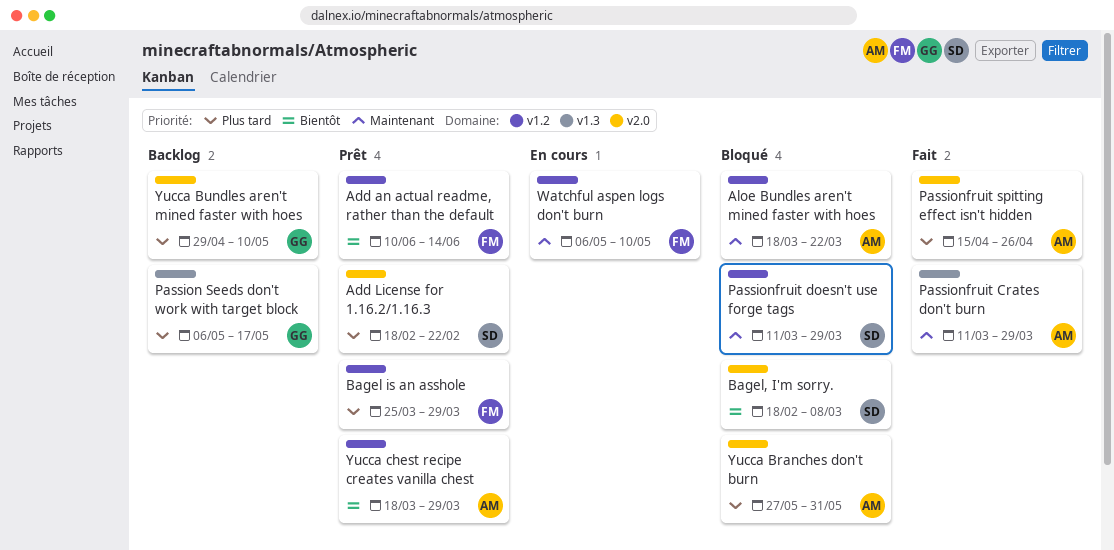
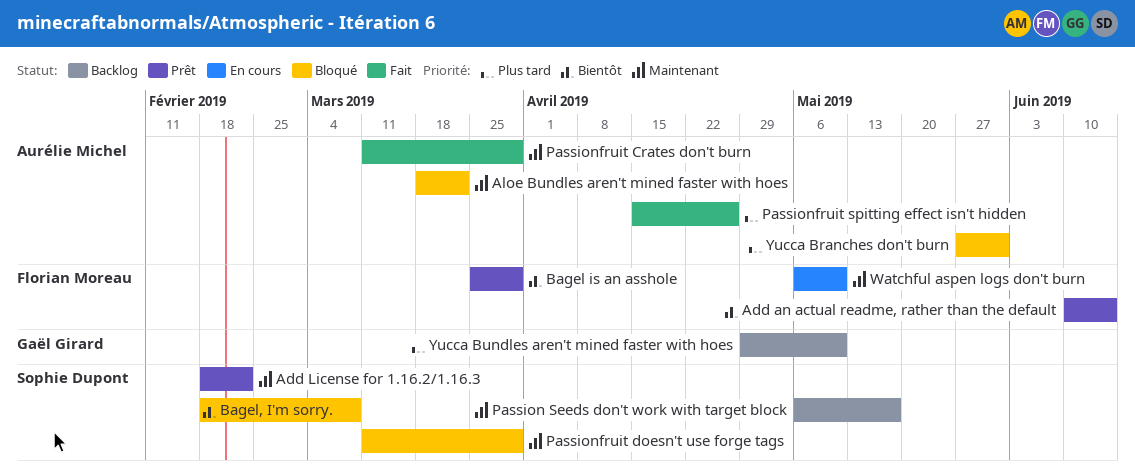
Add License for 1.16.2/1.16.3, priority: Plus tard -> Maintenant
Bagel is an asshole, priority: Plus tard -> Bientôt
Passion Seeds don't work with target block, owner: Gaël Girard -> Sophie Dupont
Passion Seeds don't work with target block, priority: Plus tard -> Maintenant
Yucca chest recipe creates vanilla chest: present -> none

